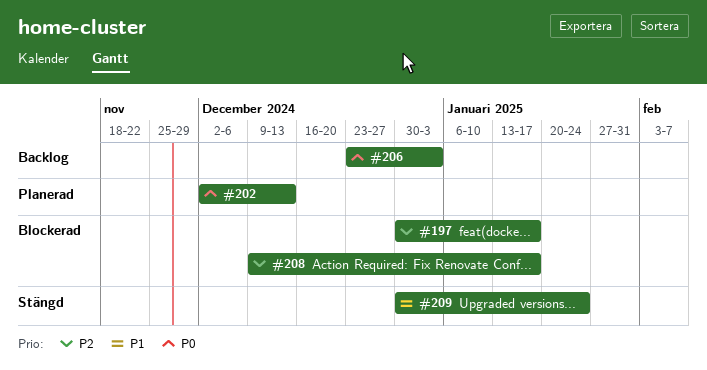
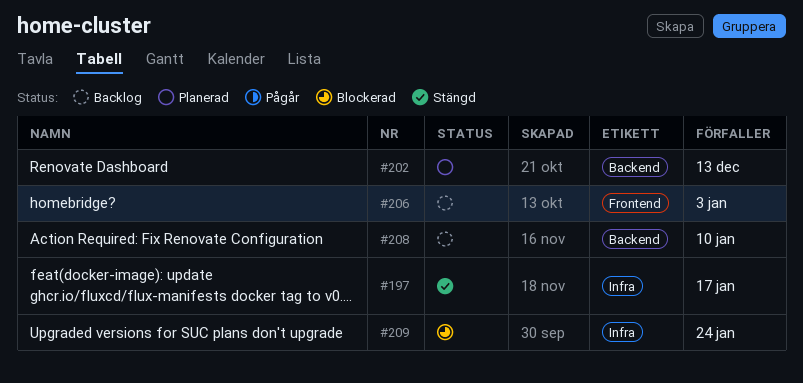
#197, status: Blockerad -> Stängd
#208, status: Blockerad -> Backlog
#208, due: Jan 17 -> Jan 10
#209, status: Stängd -> Blockerad

